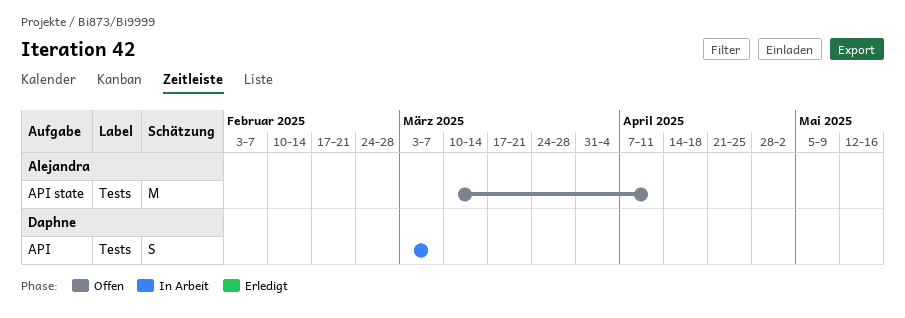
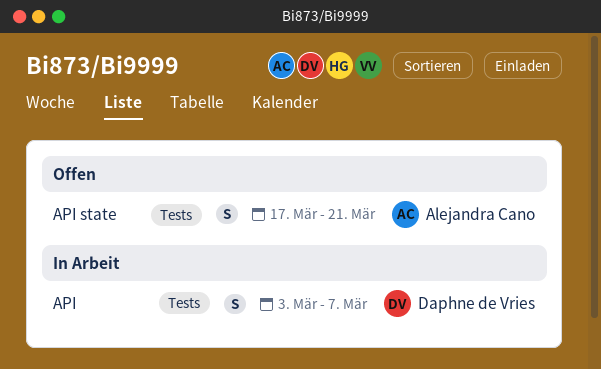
API state, estimate: M -> S
API state, start: Mar 10 -> Mar 17
API state, due: Apr 11 -> Mar 21

